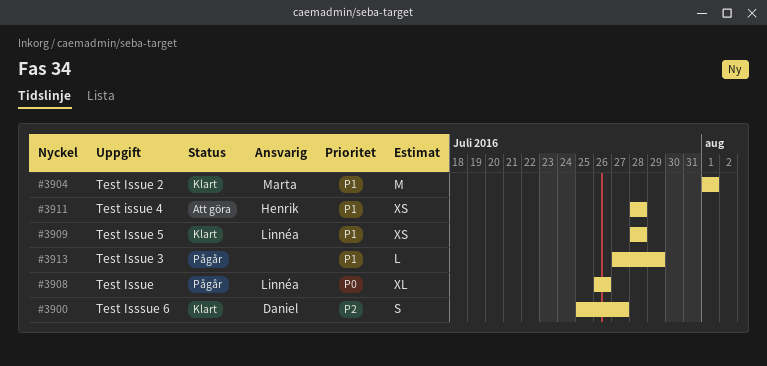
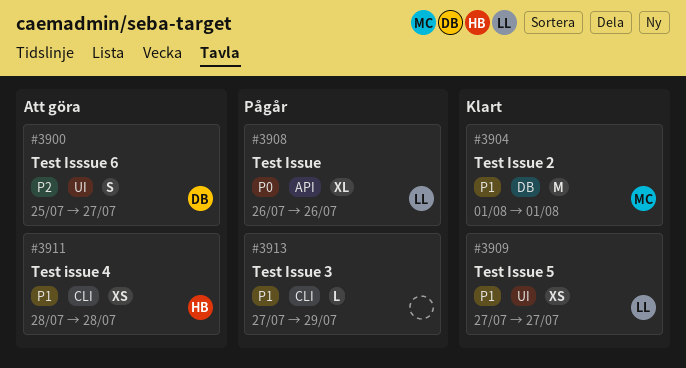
#3900, status: Klart -> Att göra
#3909, start: Jul 28 -> Jul 27
#3909, due: Jul 28 -> Jul 27

